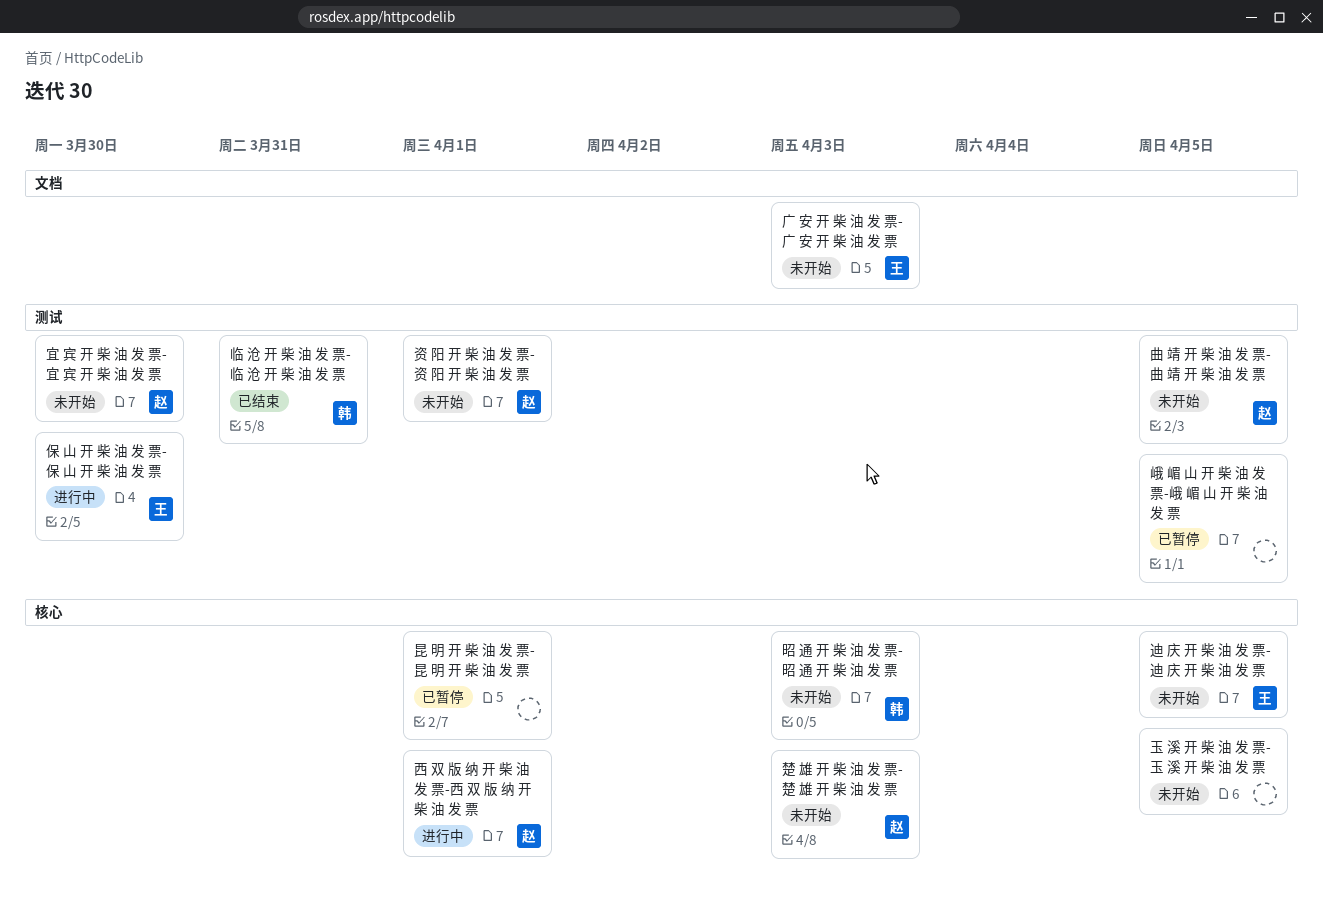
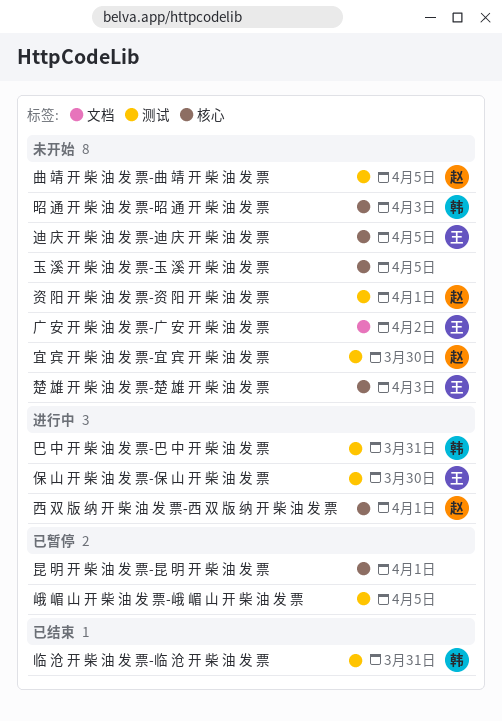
巴 中 开 柴 油 发 票-巴 中 开 柴 油 发 票: none -> present
广 安 开 柴 油 发 票-广 安 开 柴 油 发 票, due: Apr 3 -> Apr 2
楚 雄 开 柴 油 发 票-楚 雄 开 柴 油 发 票, owner: 赵 -> 王

